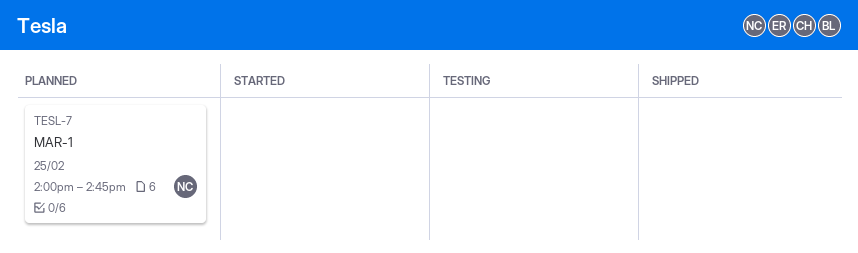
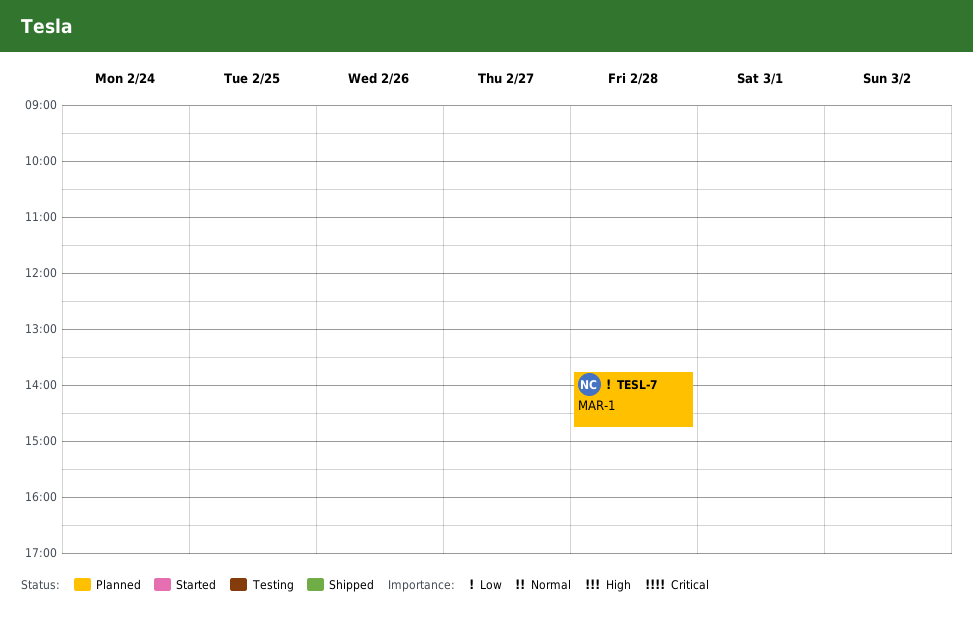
TESL-7, day: Feb 25 -> Feb 28
TESL-7, begins: 14:00 -> 13:45

